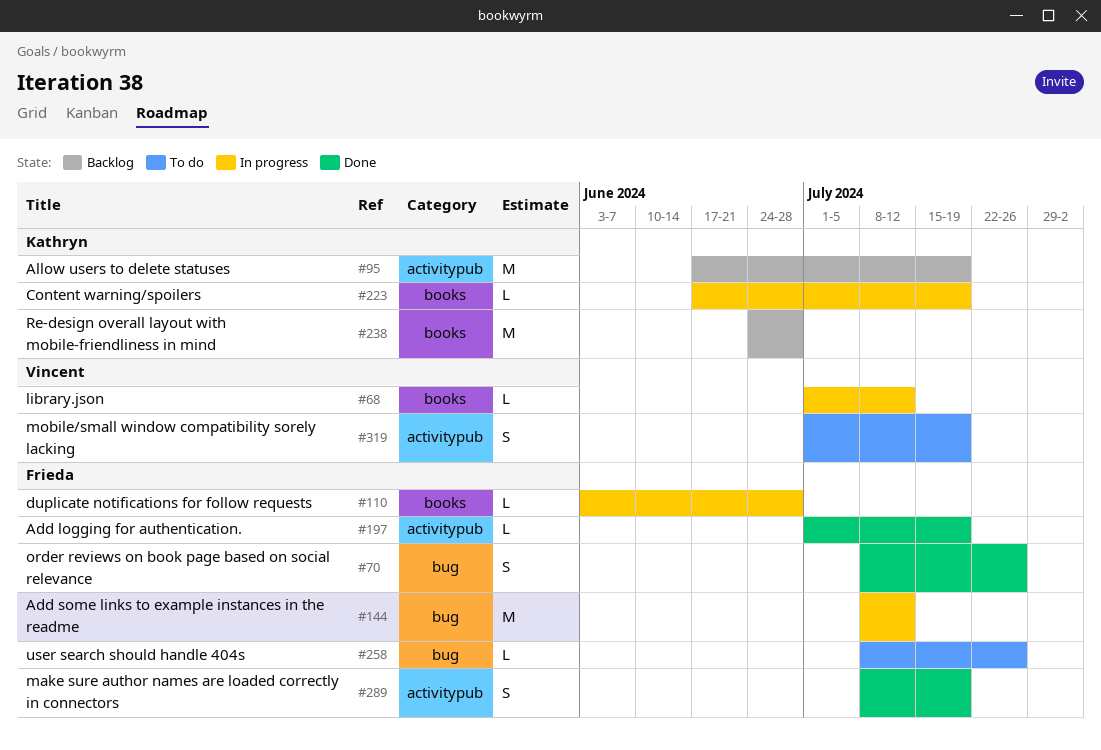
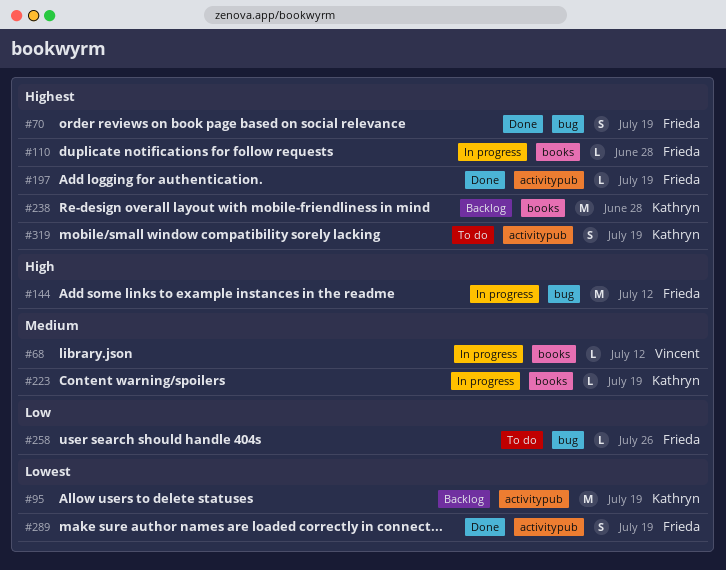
#70, due: Jul 26 -> Jul 19
#319, owner: Vincent -> Kathryn

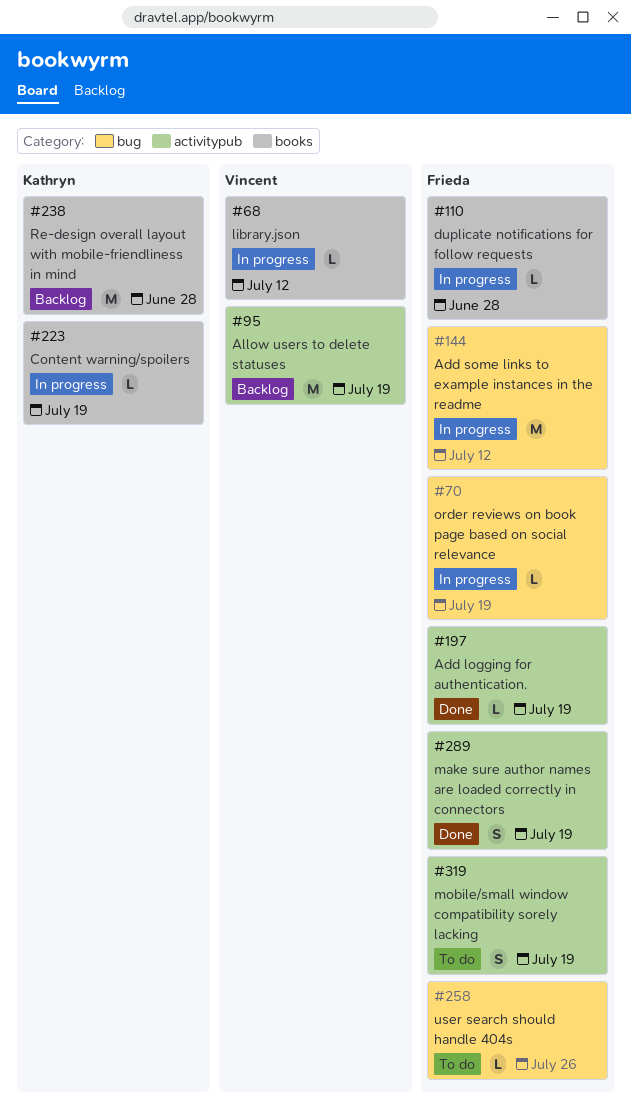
#70, status: Done -> In progress
#70, estimate: S -> L
#95, owner: Kathryn -> Vincent
#319, owner: Kathryn -> Frieda

